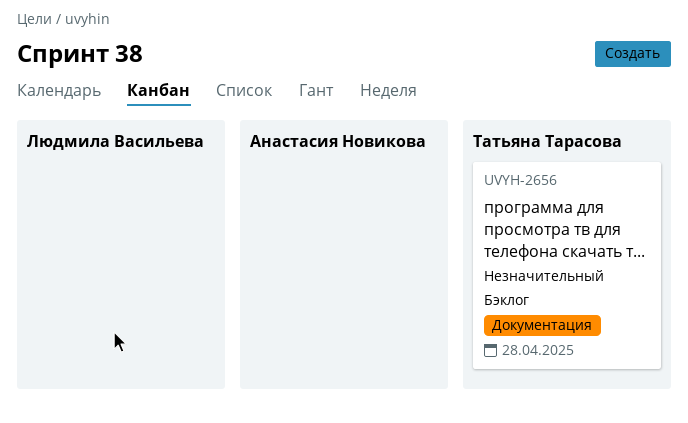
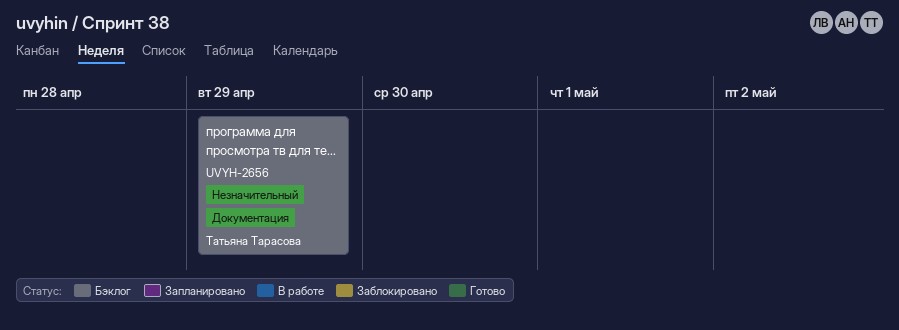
UVYH-2656, due: Apr 28 -> Apr 29

